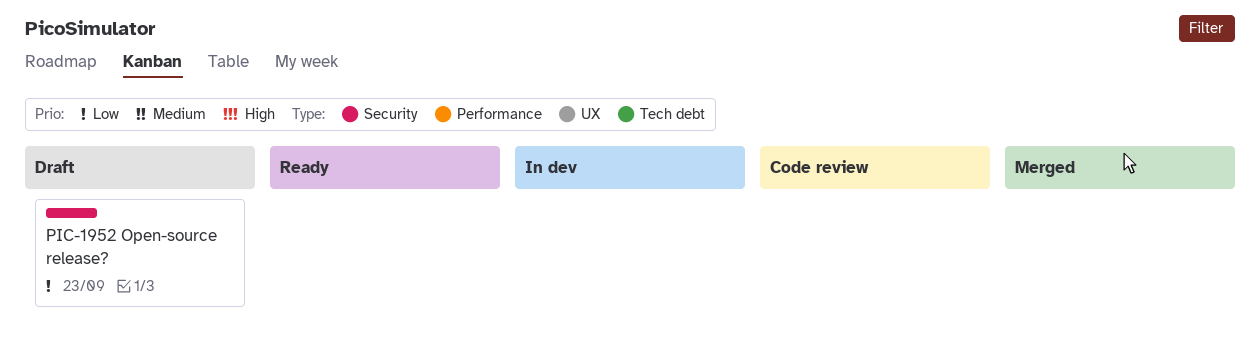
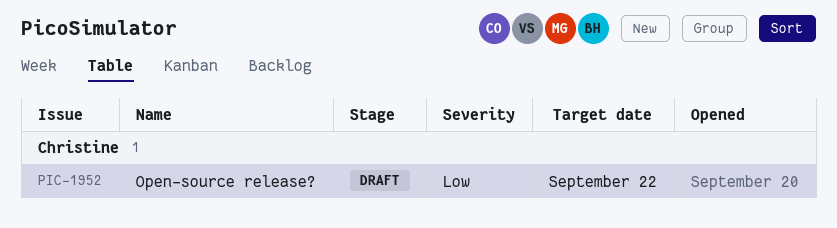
PIC-1952, due: Sep 23 -> Sep 22

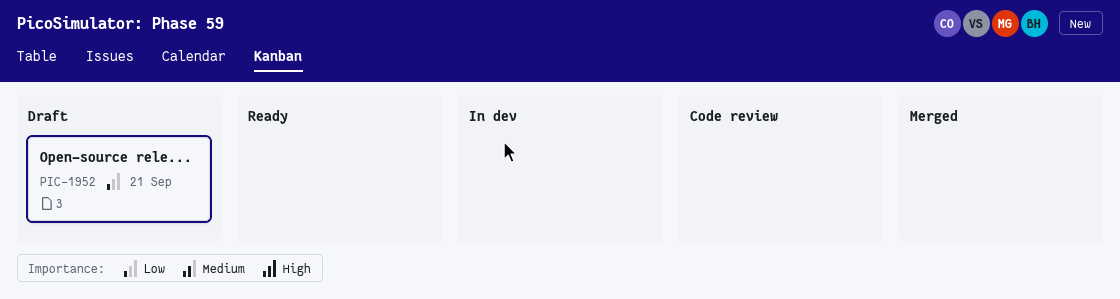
PIC-1952, due: Sep 22 -> Sep 21

